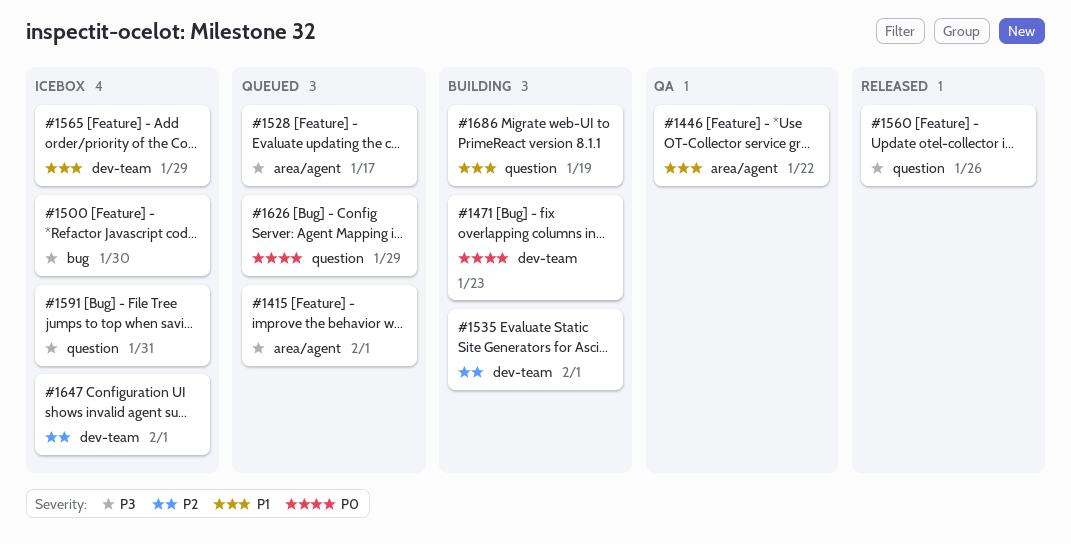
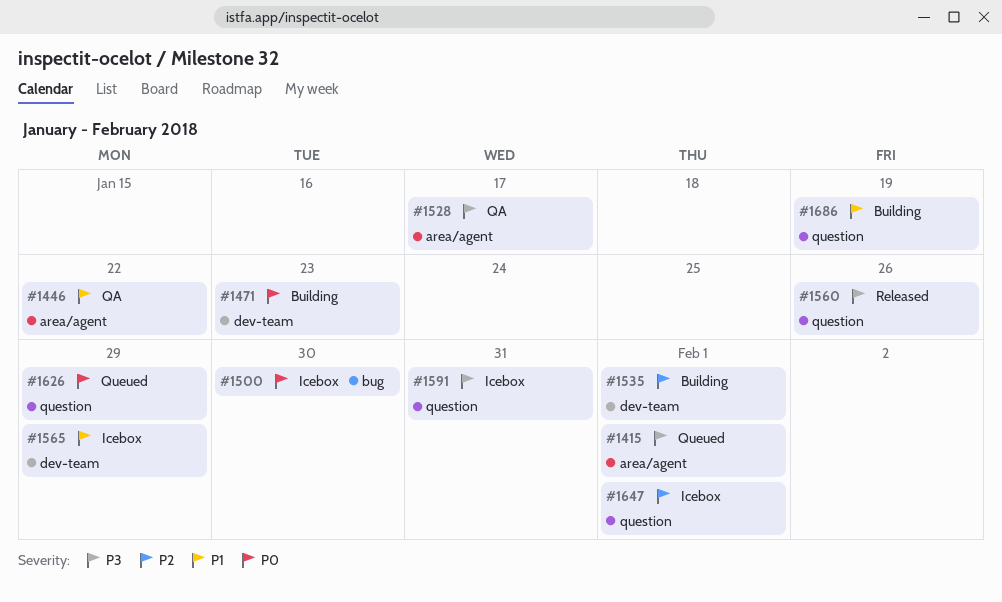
#1500, priority: P3 -> P0
#1528, status: Queued -> QA
#1647, label: dev-team -> question

